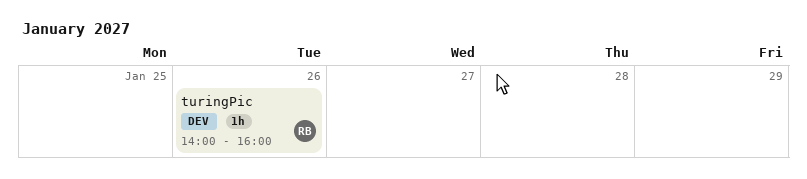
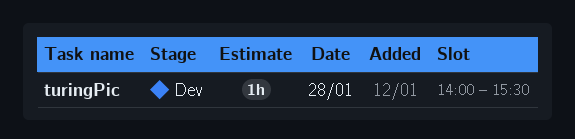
turingPic, day: Jan 26 -> Jan 28
turingPic, ends: 16:00 -> 15:30

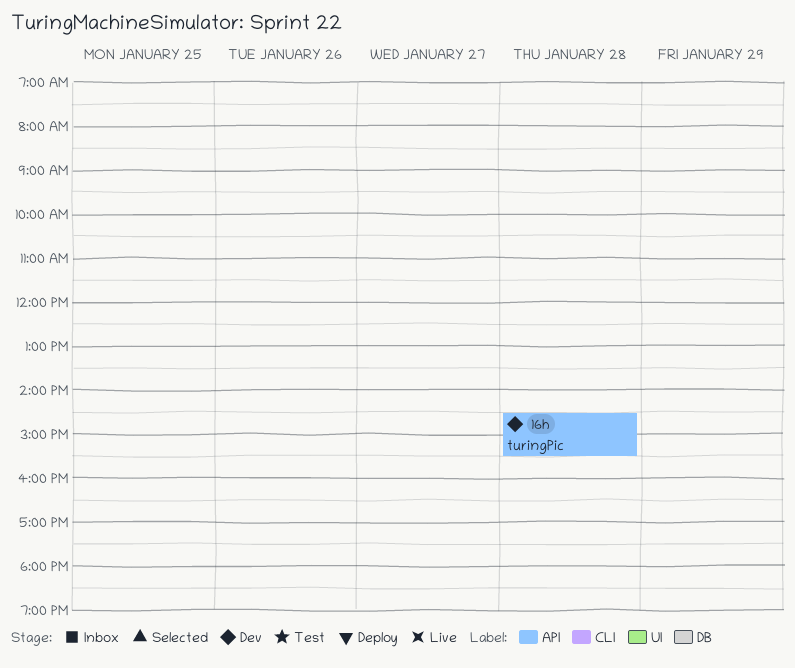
turingPic, estimate: 1h -> 16h
turingPic, begins: 14:00 -> 14:30

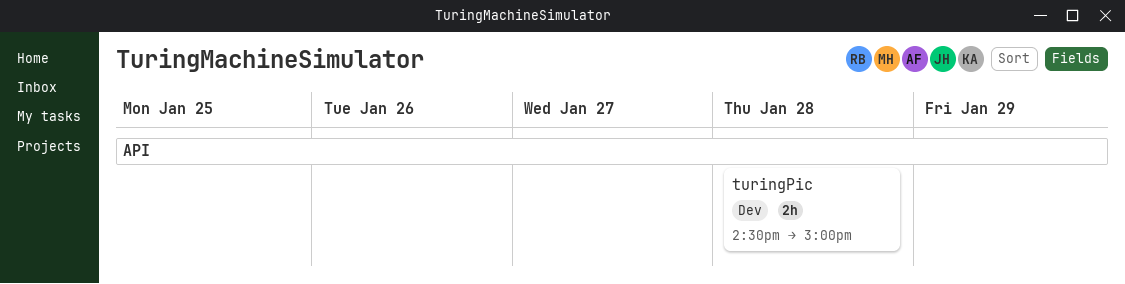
turingPic, estimate: 16h -> 2h
turingPic, ends: 15:30 -> 15:00

